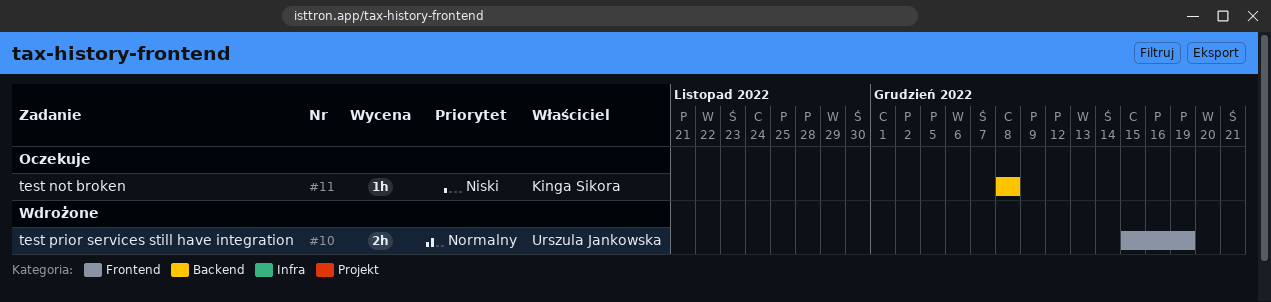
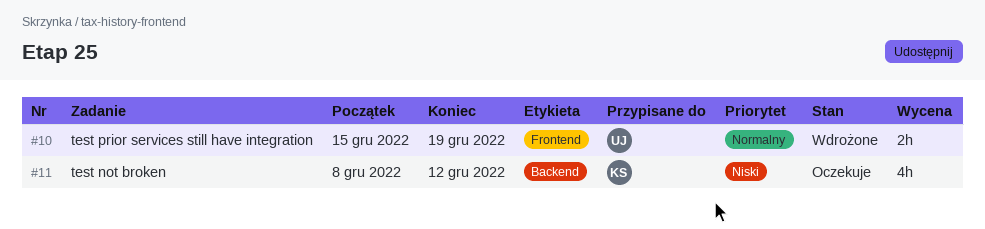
#11, estimate: 1h -> 4h
#11, due: Dec 8 -> Dec 12

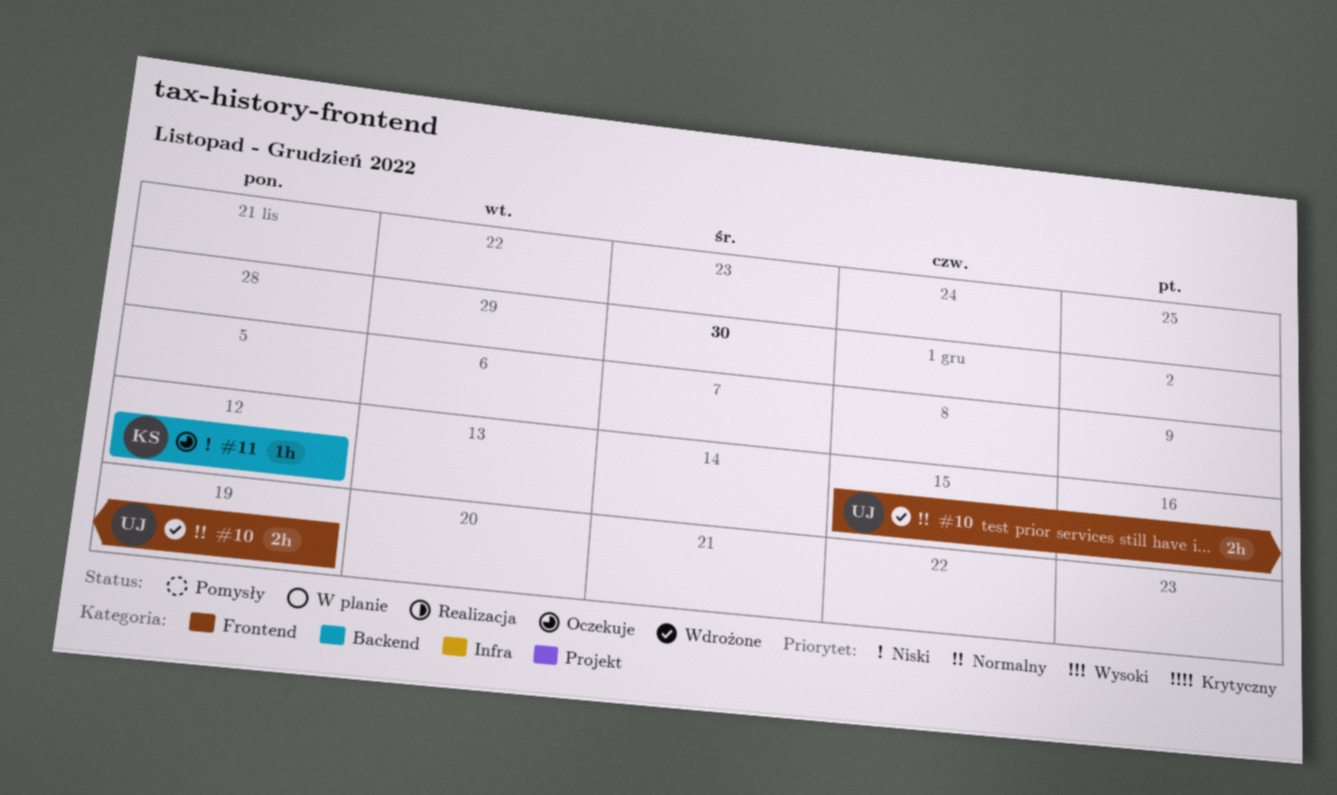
#11, estimate: 4h -> 1h
#11, start: Dec 8 -> Dec 12

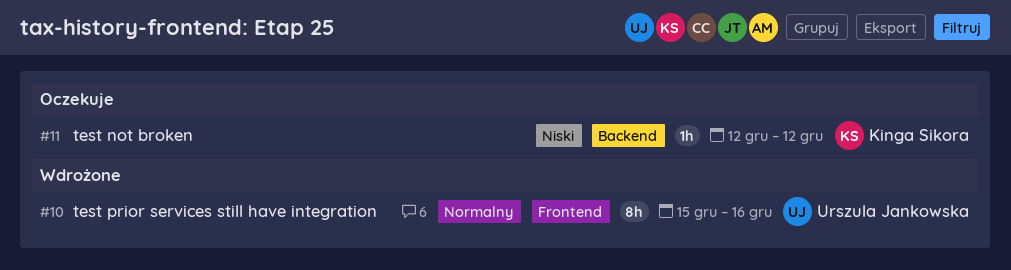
#10, estimate: 2h -> 8h
#10, due: Dec 19 -> Dec 16

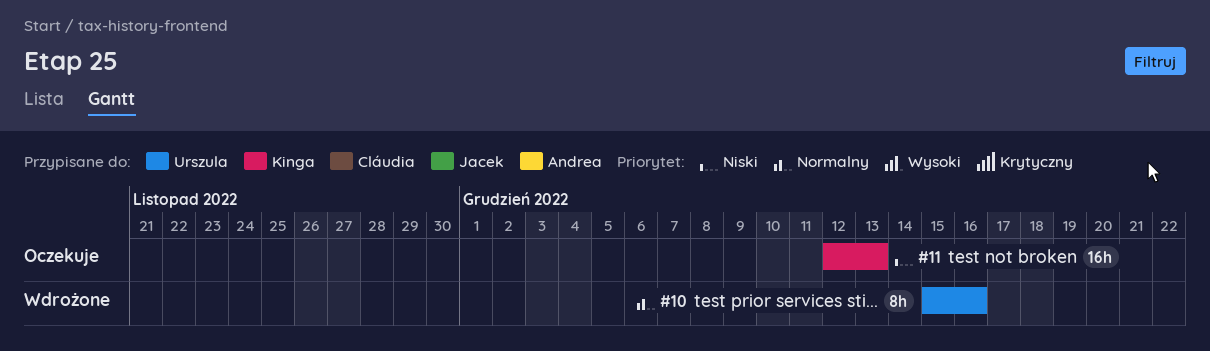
#11, estimate: 1h -> 16h
#11, due: Dec 12 -> Dec 13

